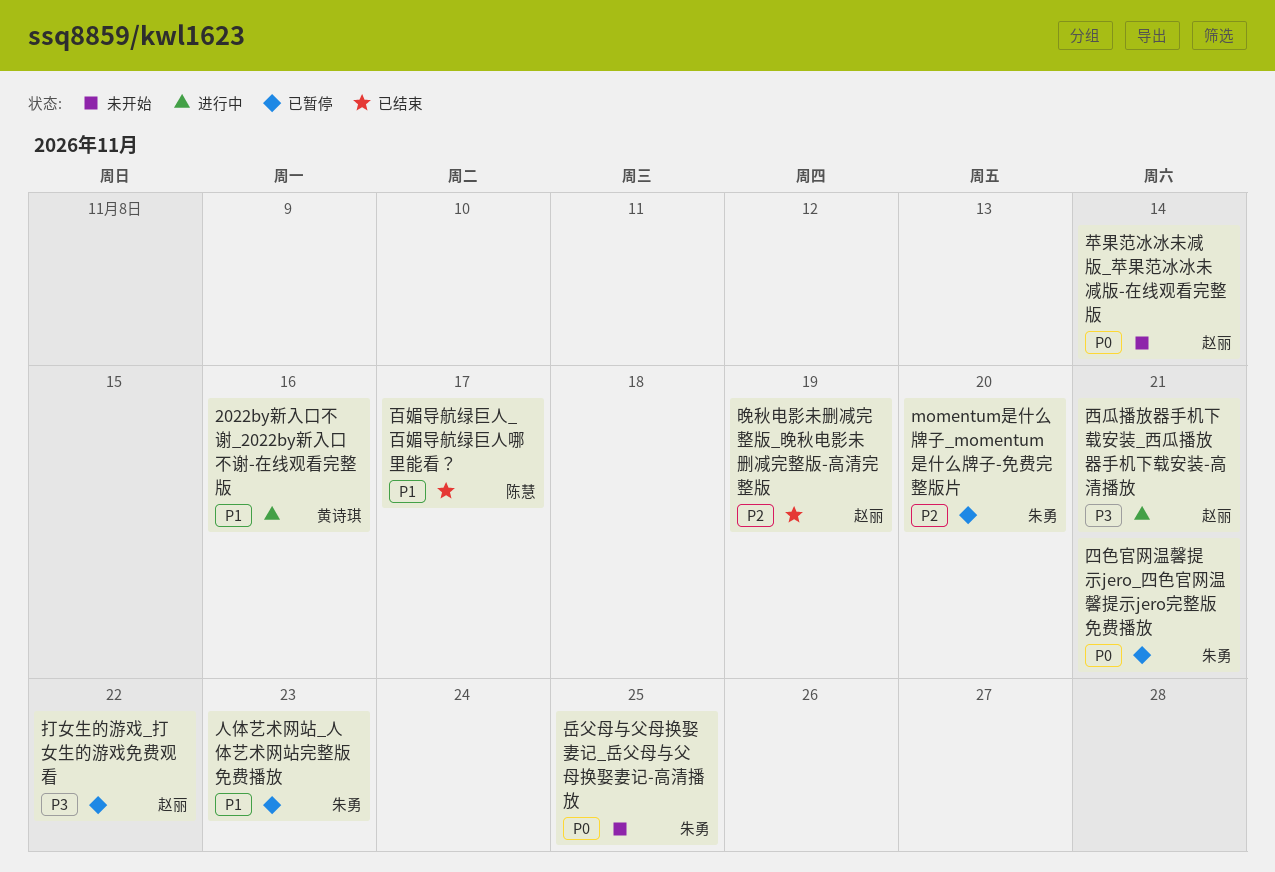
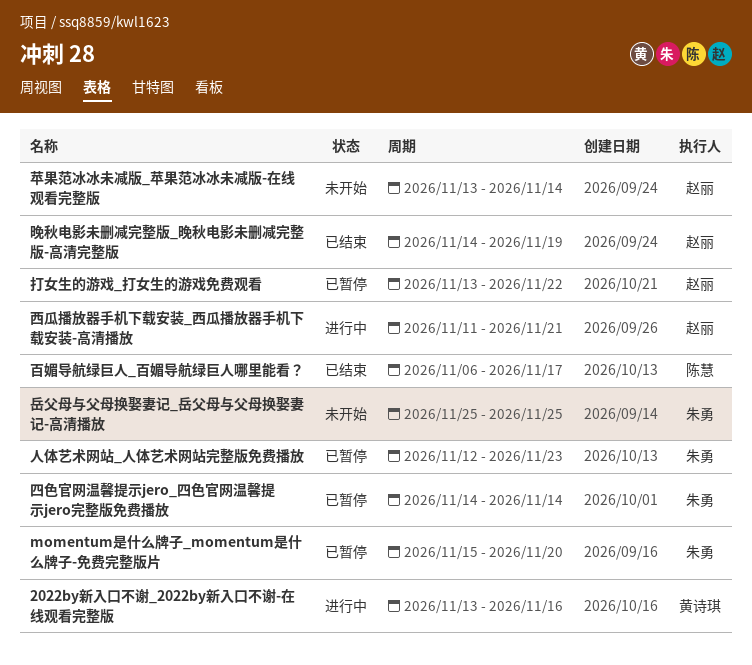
四色官网温馨提示jero_四色官网温馨提示jero完整版免费播放, due: Nov 21 -> Nov 14

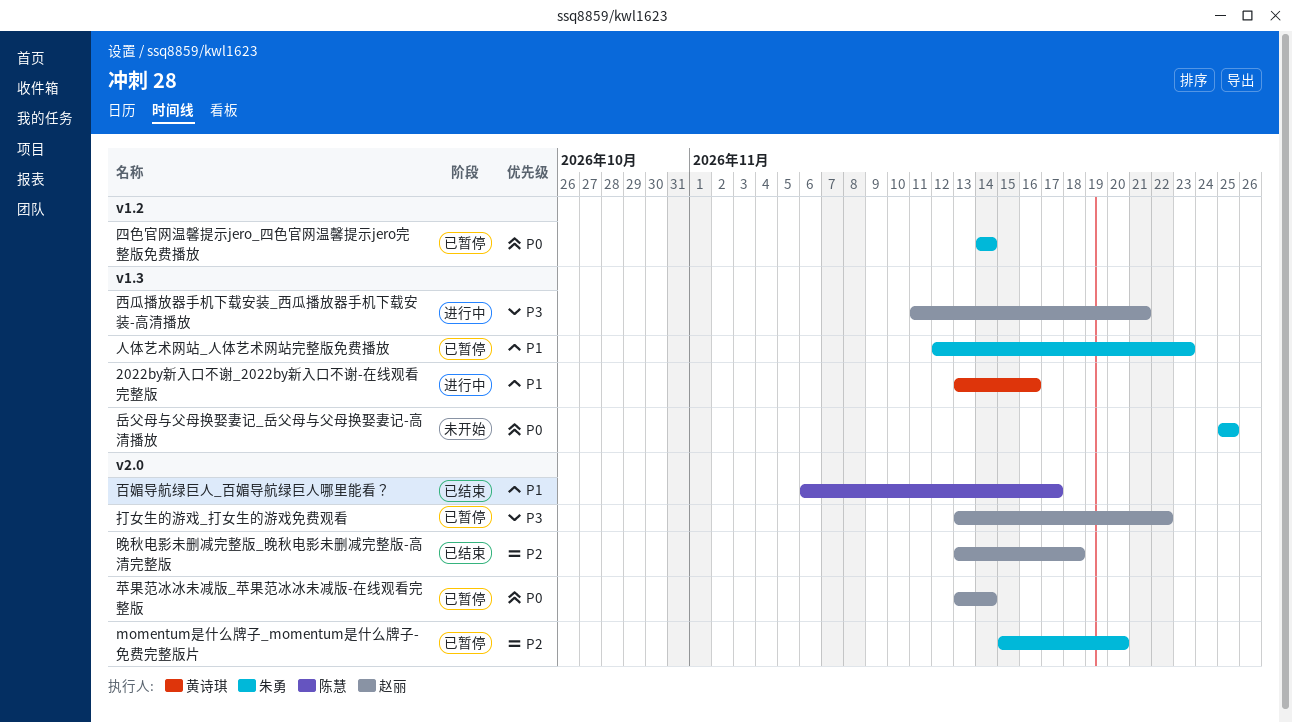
晚秋电影未删减完整版_晚秋电影未删减完整版-高清完整版, start: Nov 14 -> Nov 13
晚秋电影未删减完整版_晚秋电影未删减完整版-高清完整版, due: Nov 19 -> Nov 18
苹果范冰冰未减版_苹果范冰冰未减版-在线观看完整版, status: 未开始 -> 已暂停

